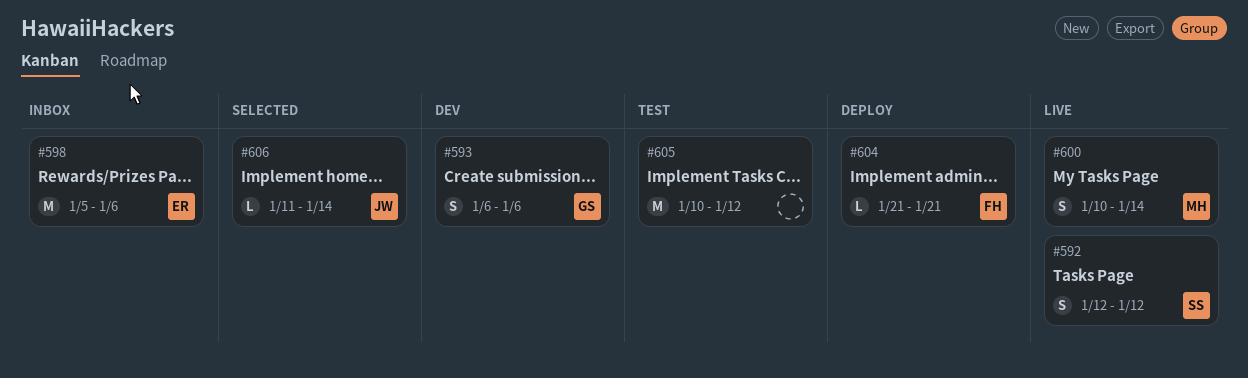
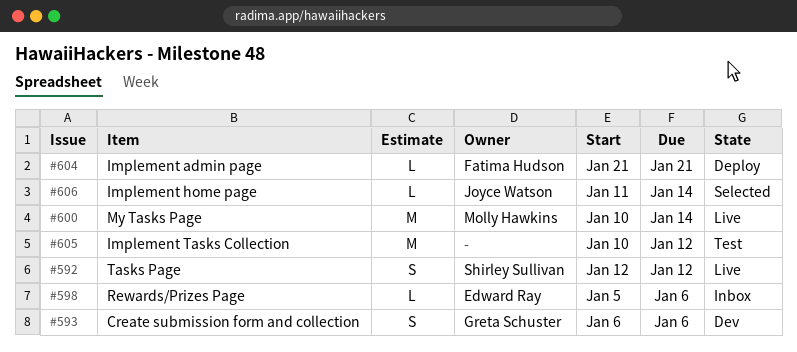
#598, estimate: M -> L
#600, estimate: S -> M

